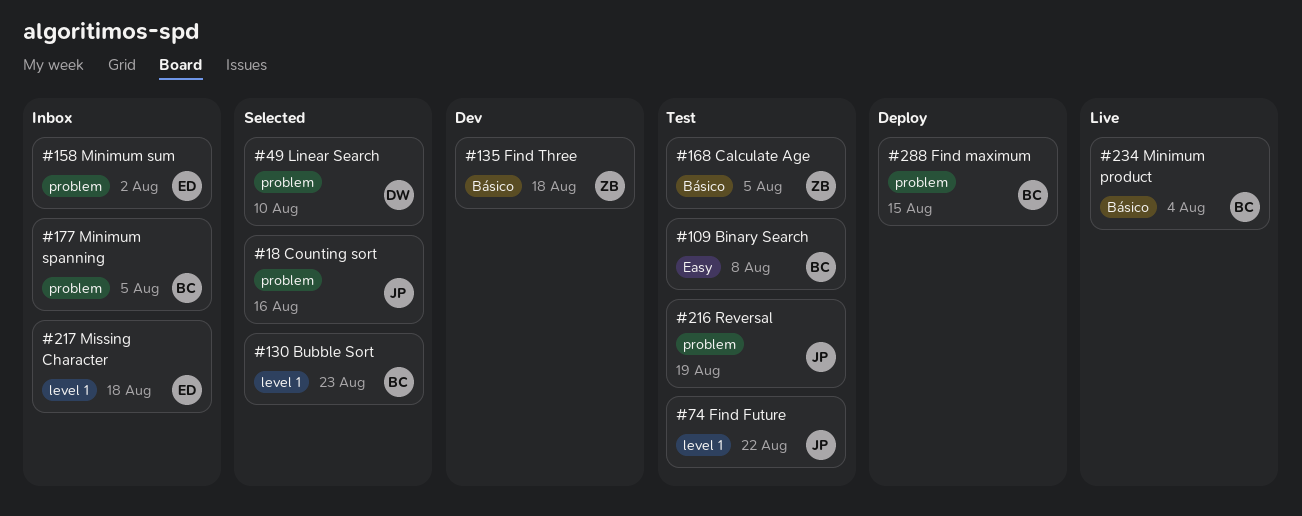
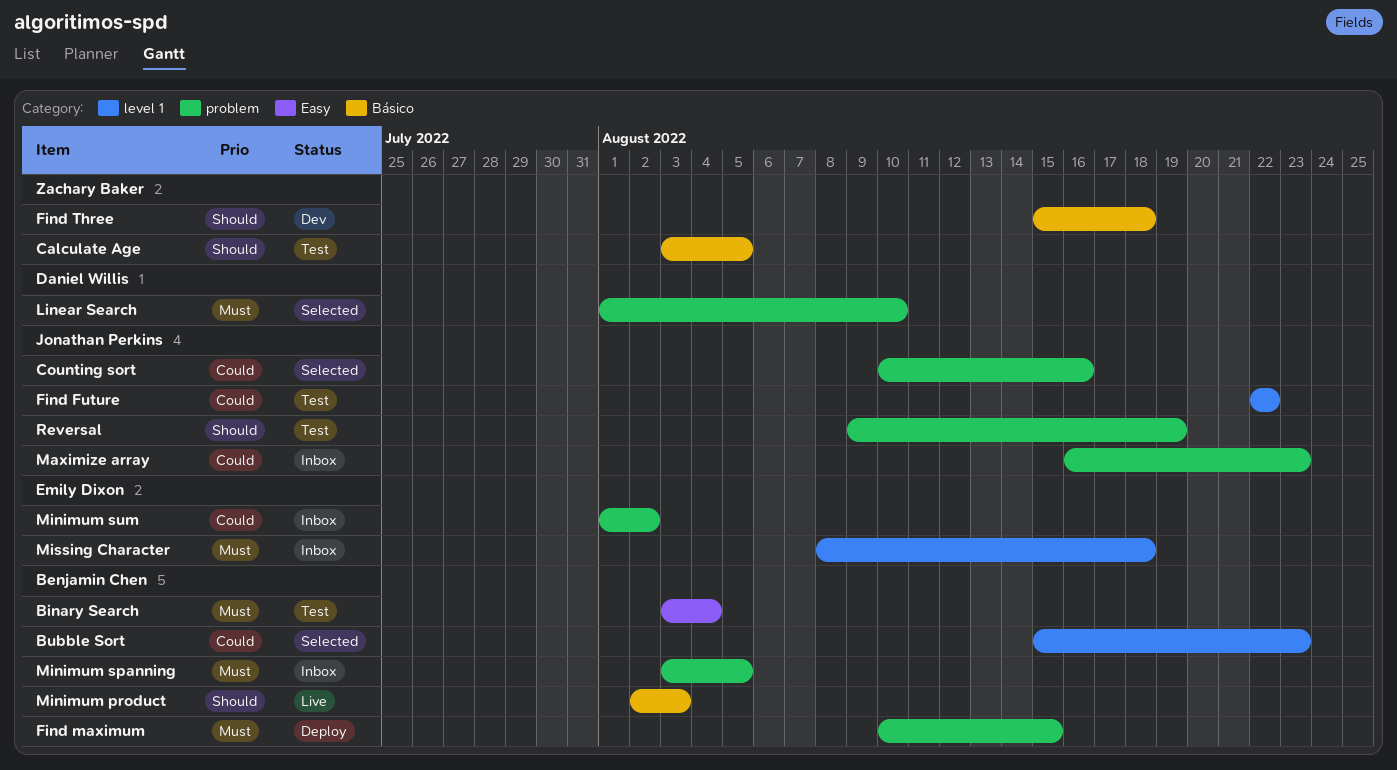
Binary Search, due: Aug 8 -> Aug 4
Maximize array: none -> present
Minimum product, due: Aug 4 -> Aug 3

